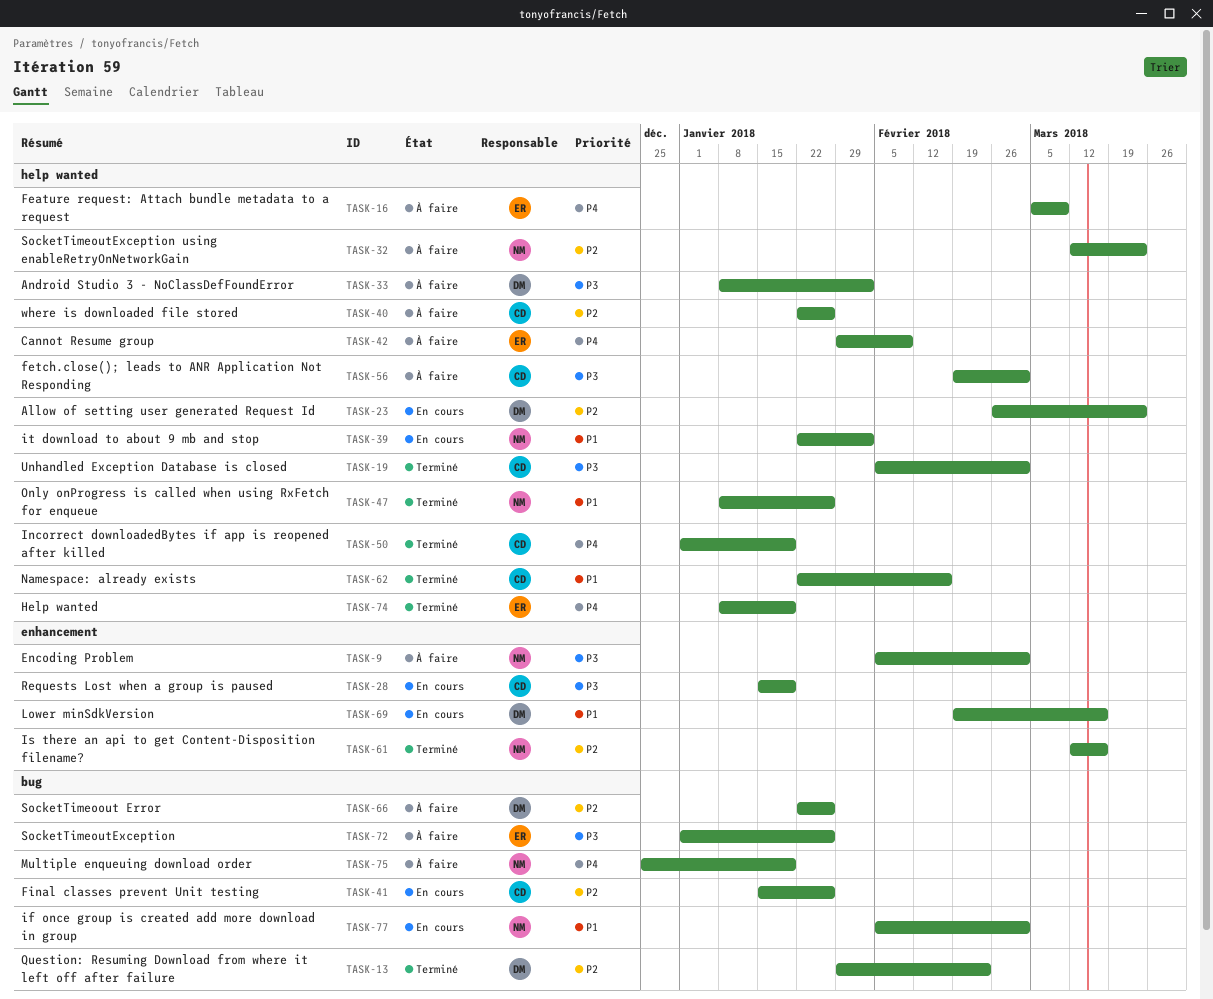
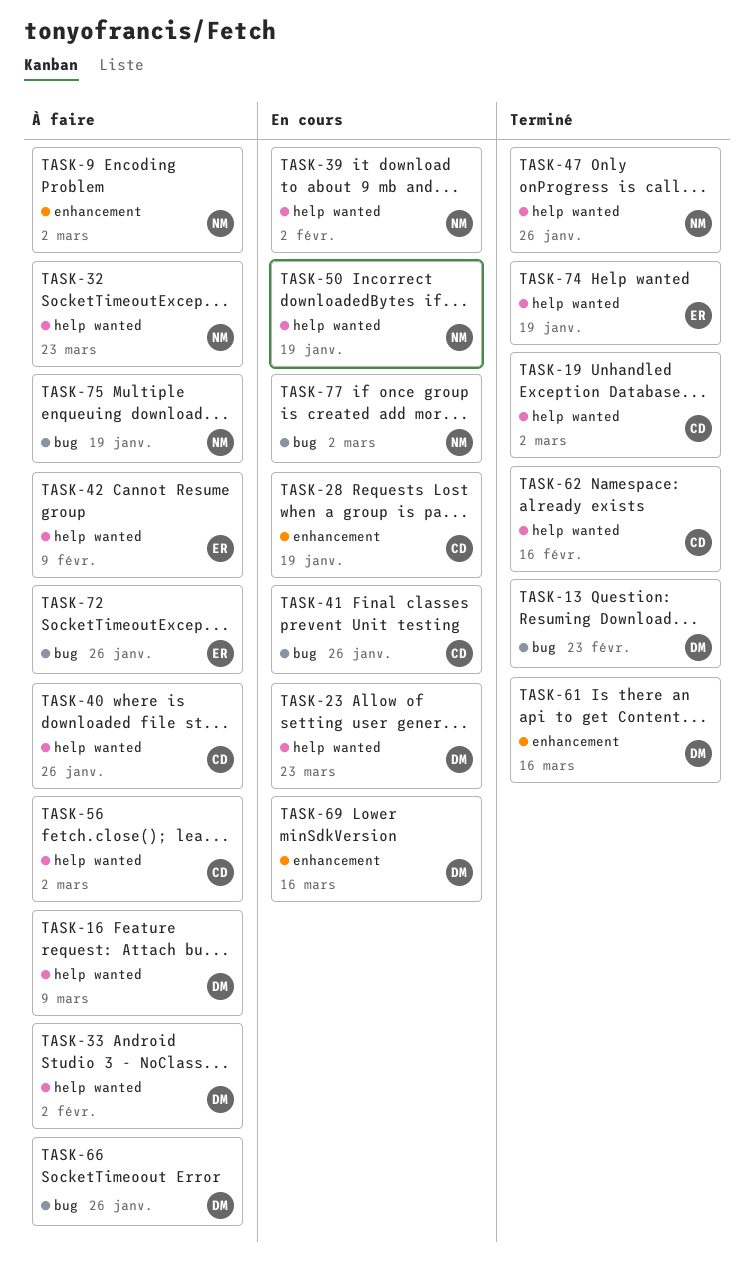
TASK-16, owner: ER -> DM
TASK-50, status: Terminé -> En cours
TASK-50, owner: CD -> NM
TASK-61, owner: NM -> DM

